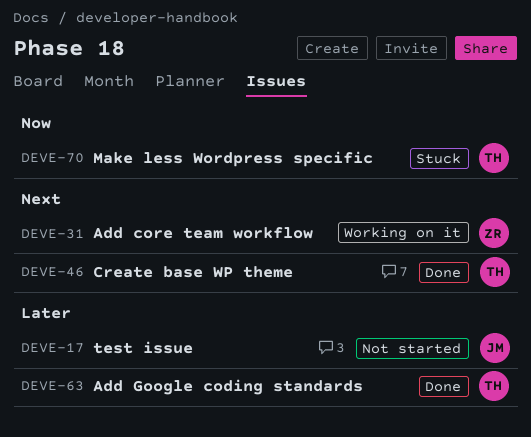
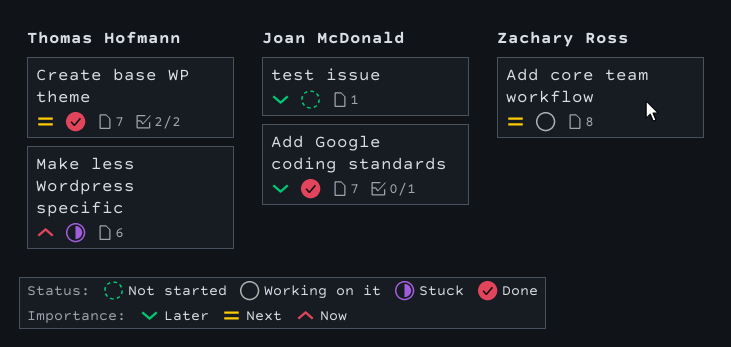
Add Google coding standards, owner: Thomas Hofmann -> Joan McDonald

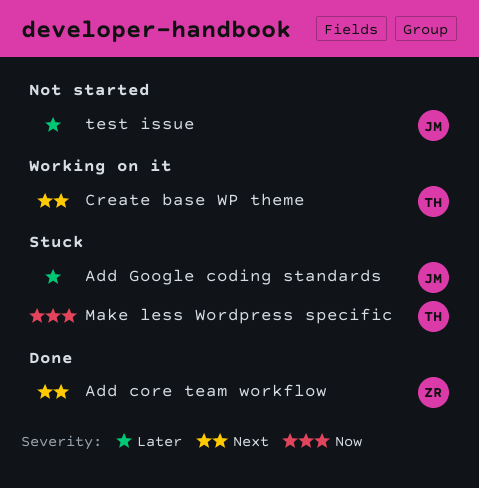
Add core team workflow, status: Working on it -> Done
Add Google coding standards, status: Done -> Stuck
Create base WP theme, status: Done -> Working on it

